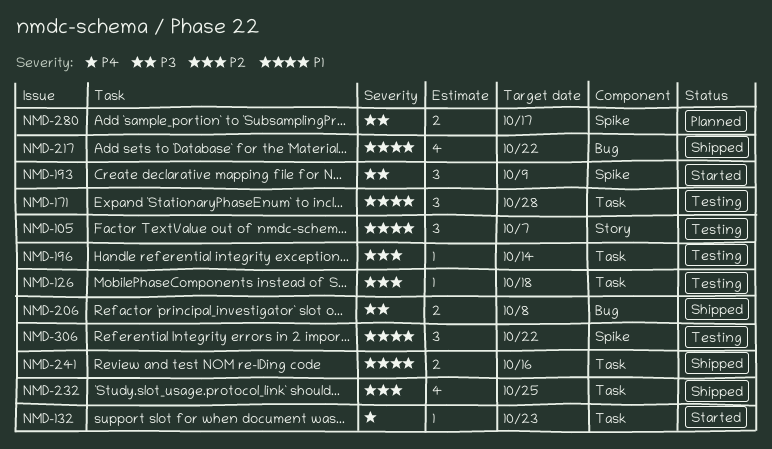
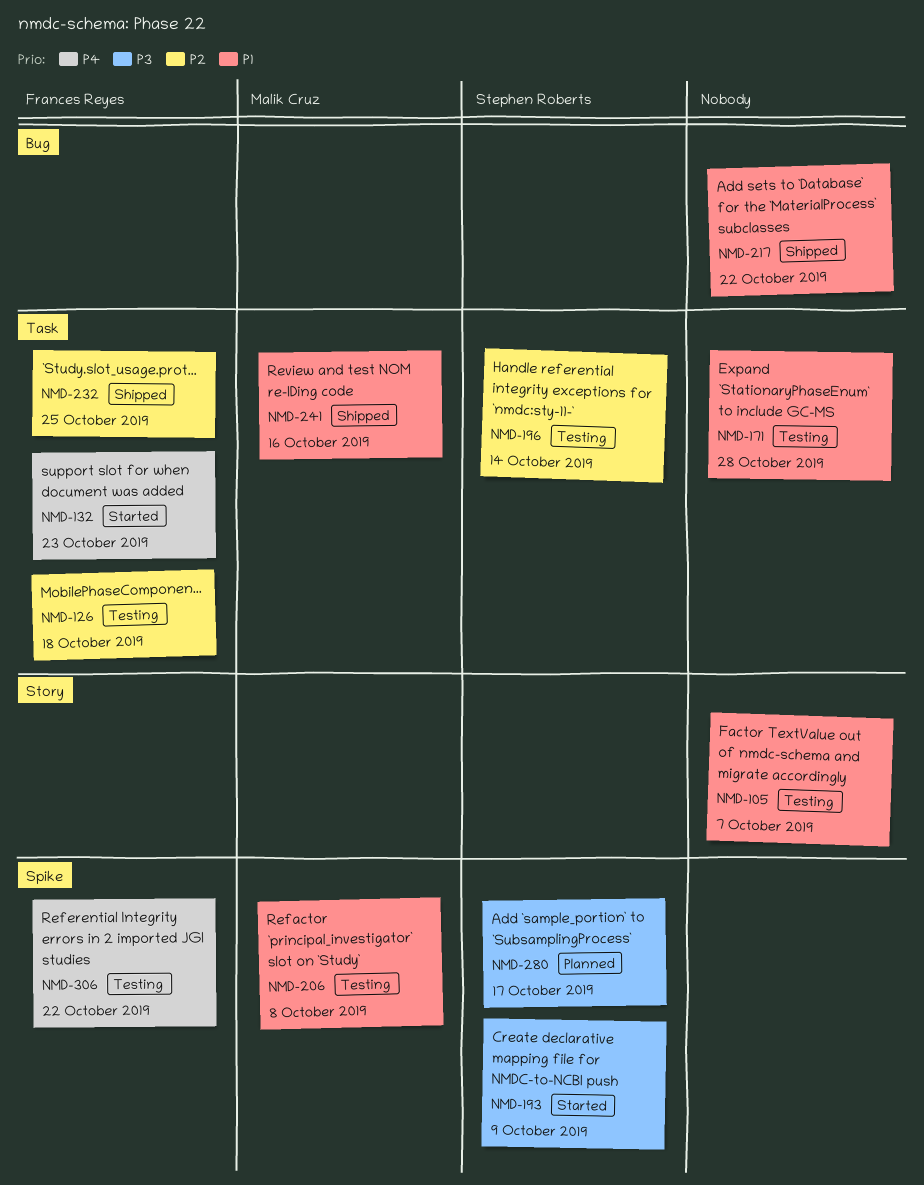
NMD-206, status: Shipped -> Testing
NMD-206, priority: P3 -> P1
NMD-206, label: Bug -> Spike
NMD-306, priority: P1 -> P4

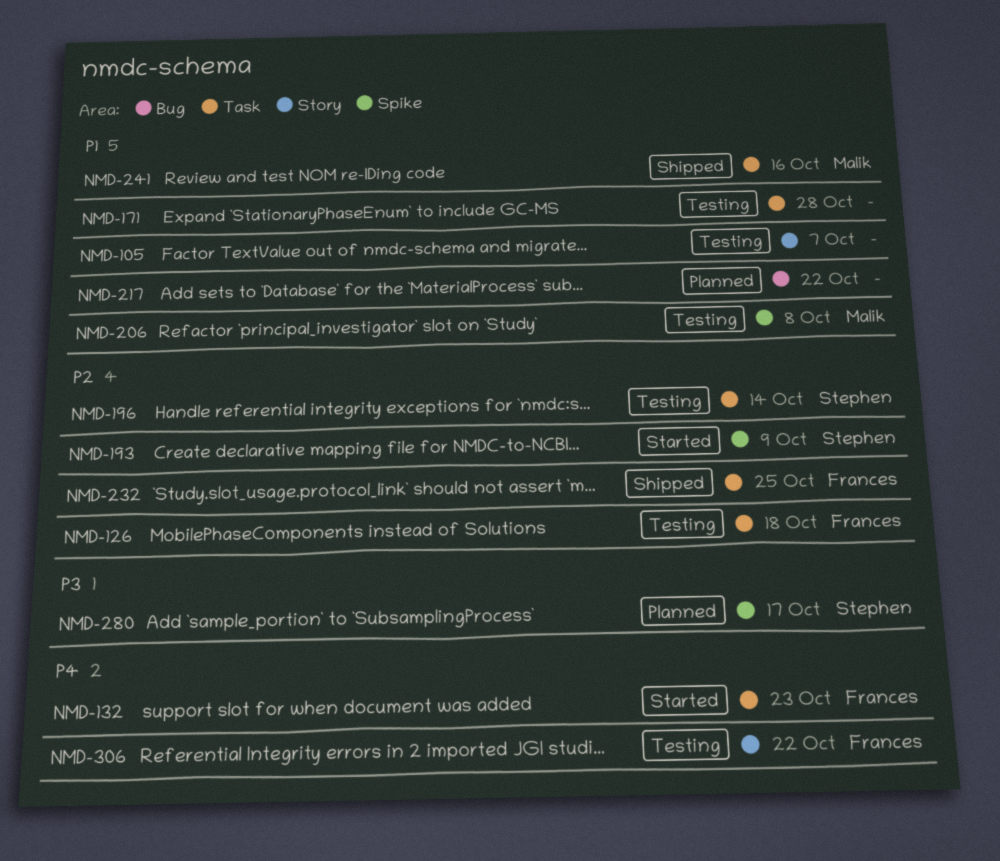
NMD-193, priority: P3 -> P2
NMD-217, status: Shipped -> Planned
NMD-306, label: Spike -> Story

